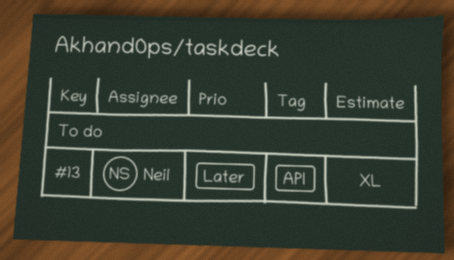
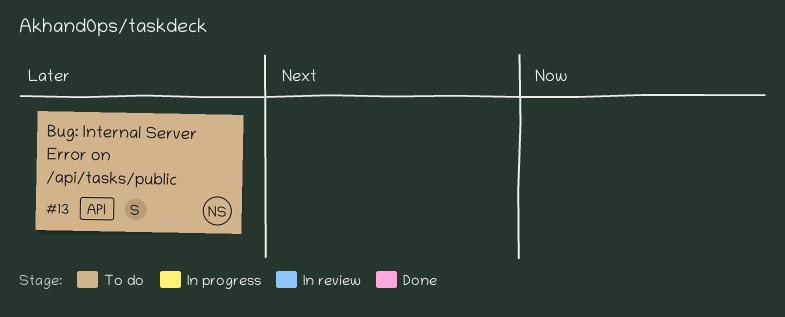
#13, estimate: XL -> S

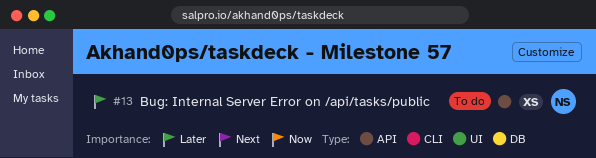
#13, estimate: S -> XS

